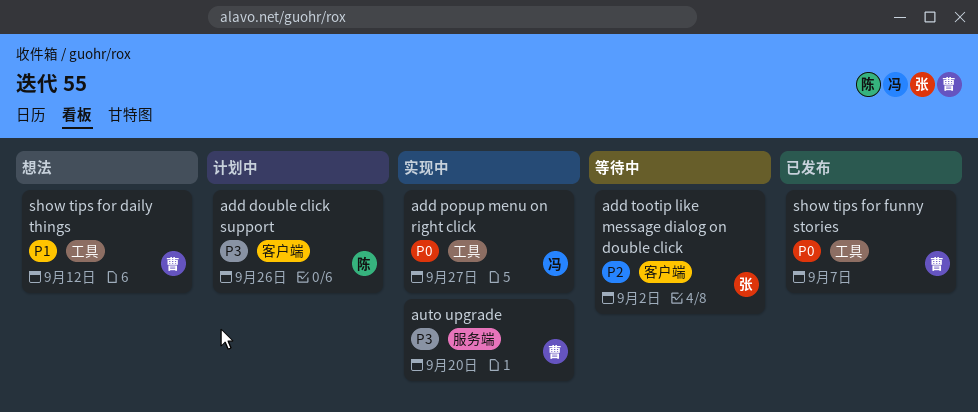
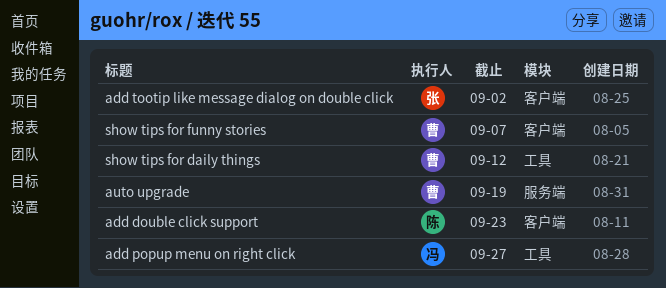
add double click support, due: Sep 26 -> Sep 23
auto upgrade, due: Sep 20 -> Sep 19
show tips for funny stories, label: 工具 -> 客户端

